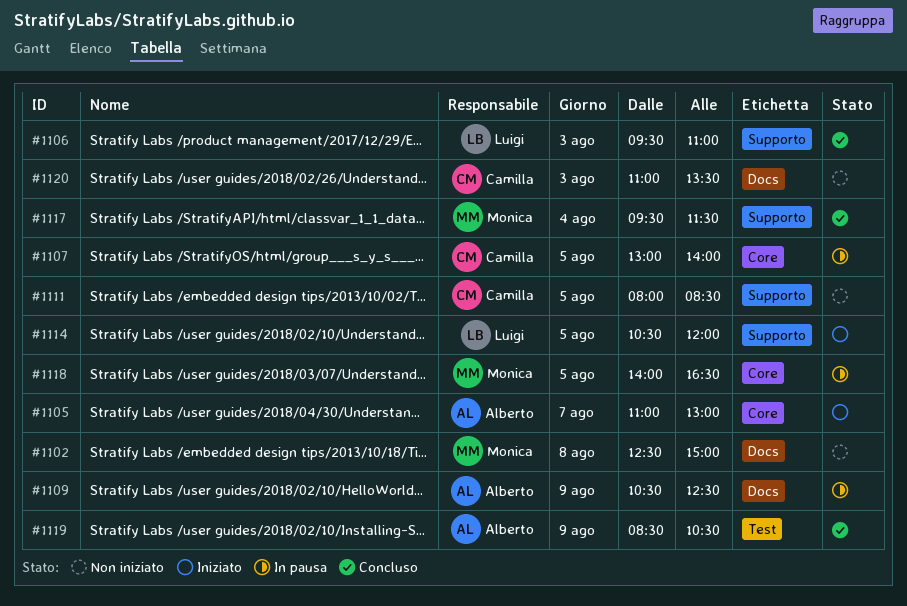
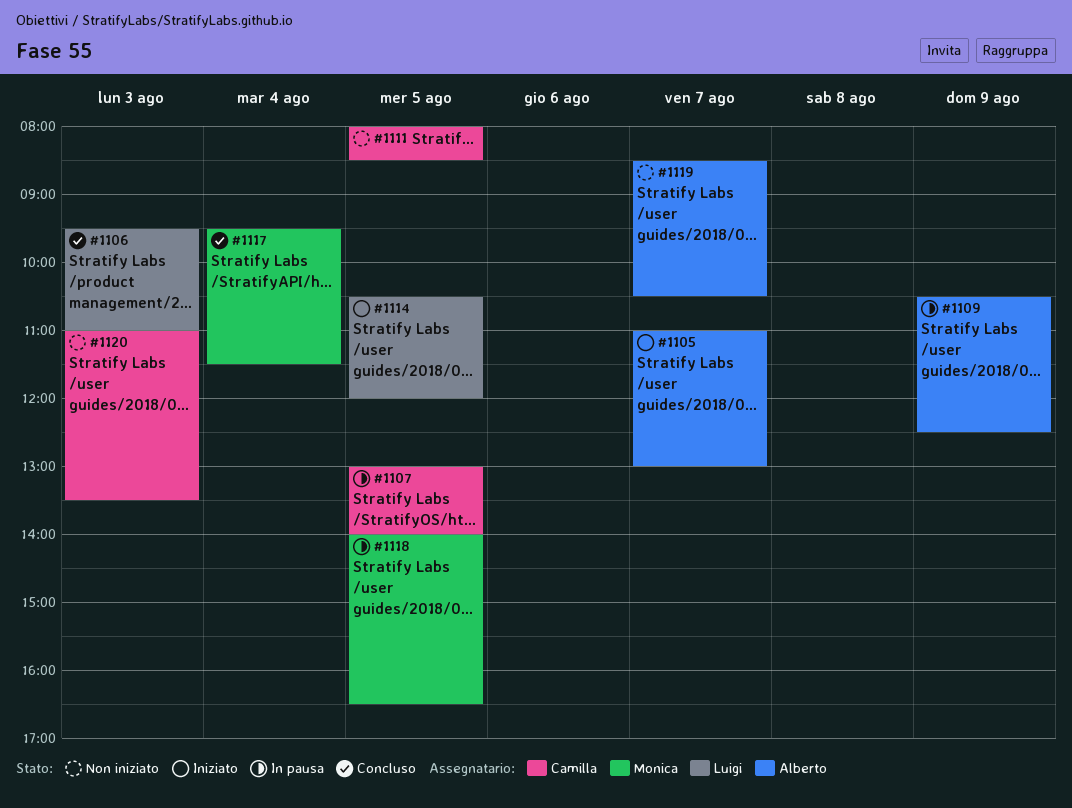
#1102: present -> none
#1119, status: Concluso -> Non iniziato
#1119, day: Aug 9 -> Aug 7

